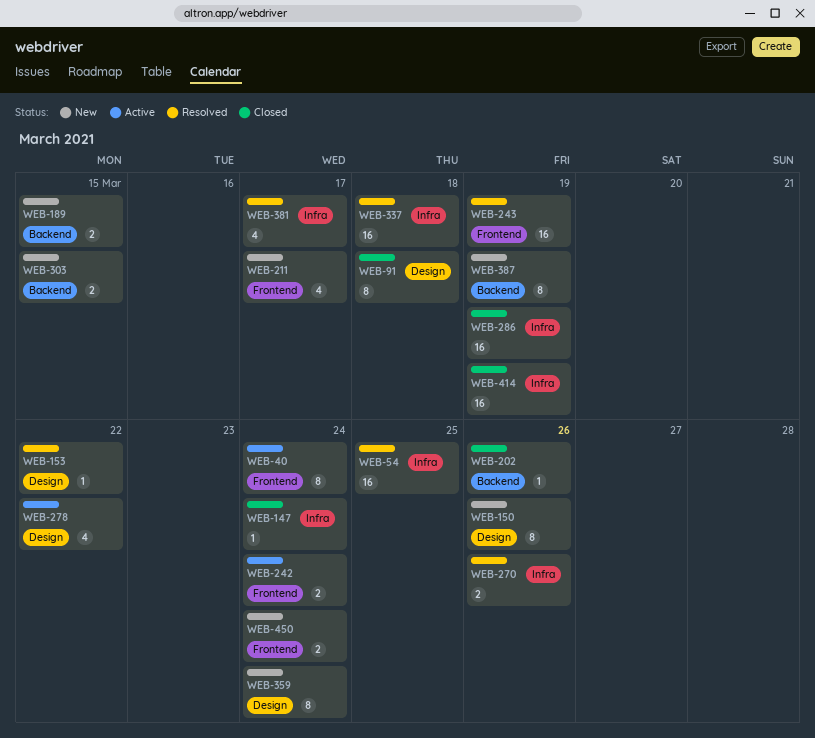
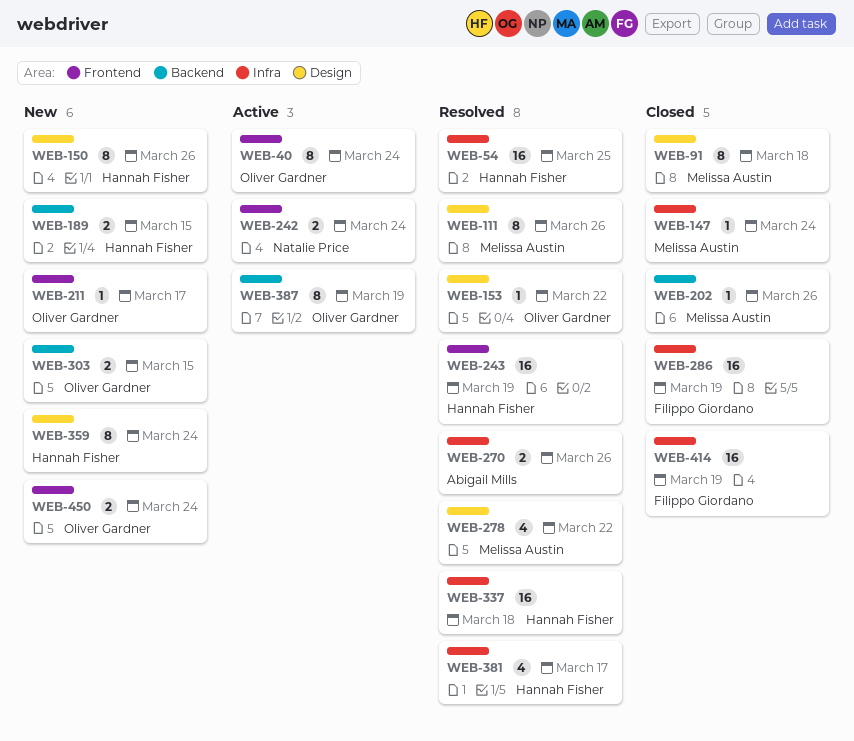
WEB-111: none -> present
WEB-211, estimate: 4 -> 1
WEB-278, status: Active -> Resolved
WEB-387, status: New -> Active

